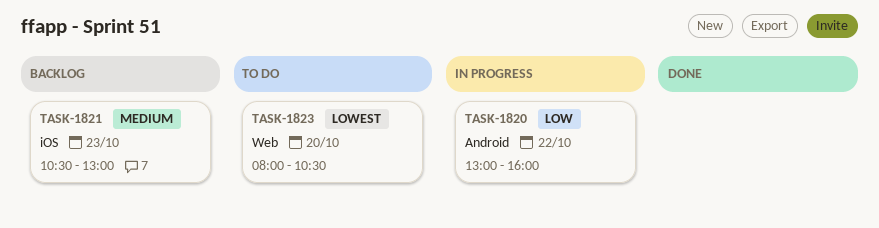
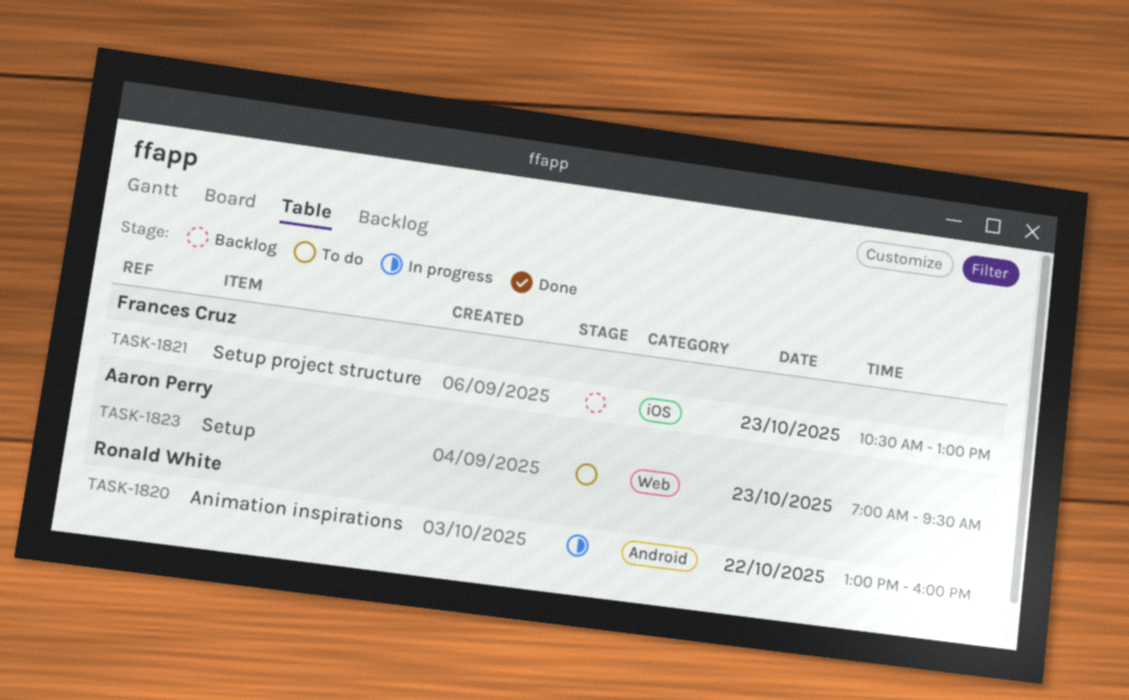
TASK-1823, day: Oct 20 -> Oct 23
TASK-1823, begins: 08:00 -> 07:00
TASK-1823, ends: 10:30 -> 09:30

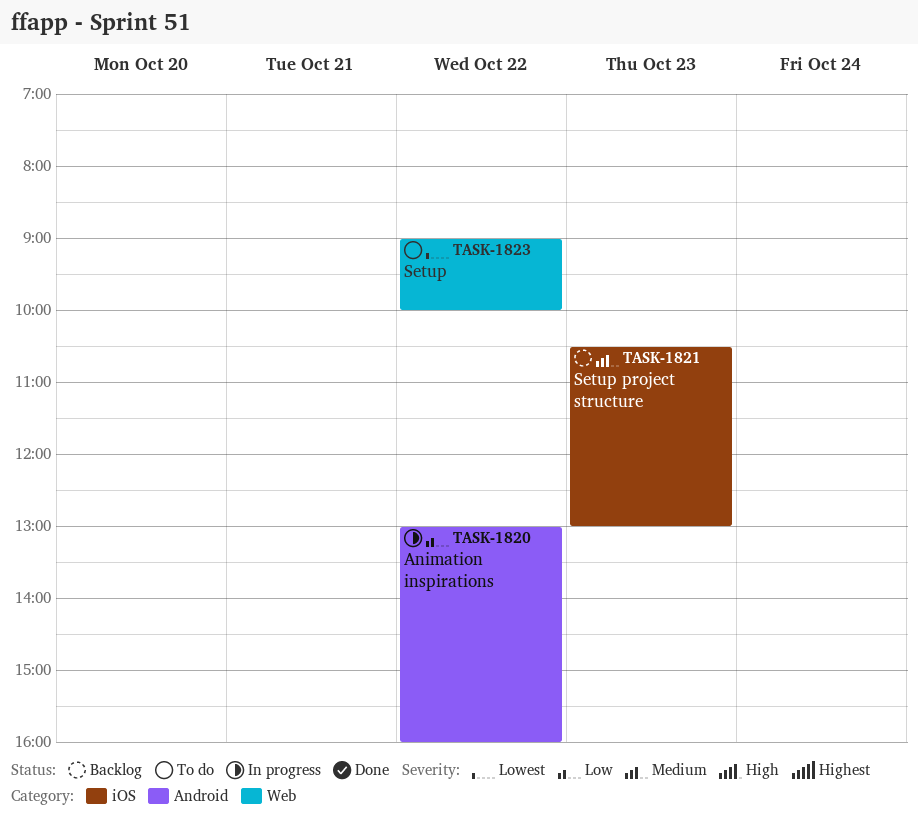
TASK-1823, day: Oct 23 -> Oct 22
TASK-1823, begins: 07:00 -> 09:00
TASK-1823, ends: 09:30 -> 10:00

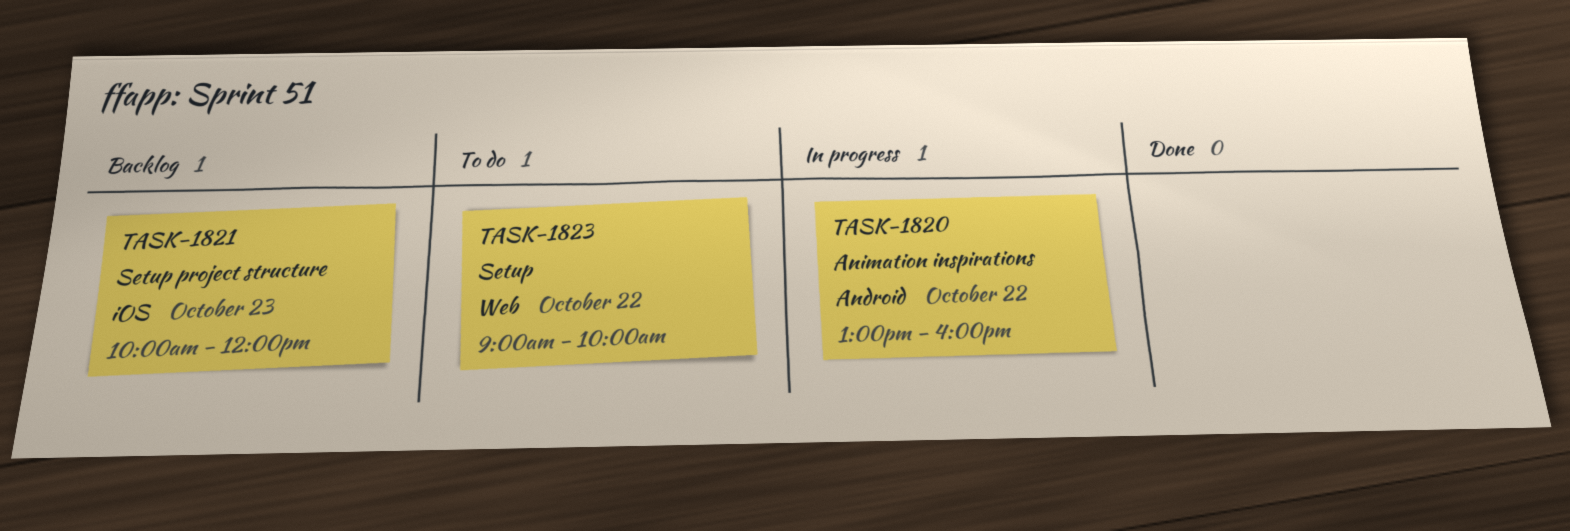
TASK-1821, begins: 10:30 -> 10:00
TASK-1821, ends: 13:00 -> 12:00

